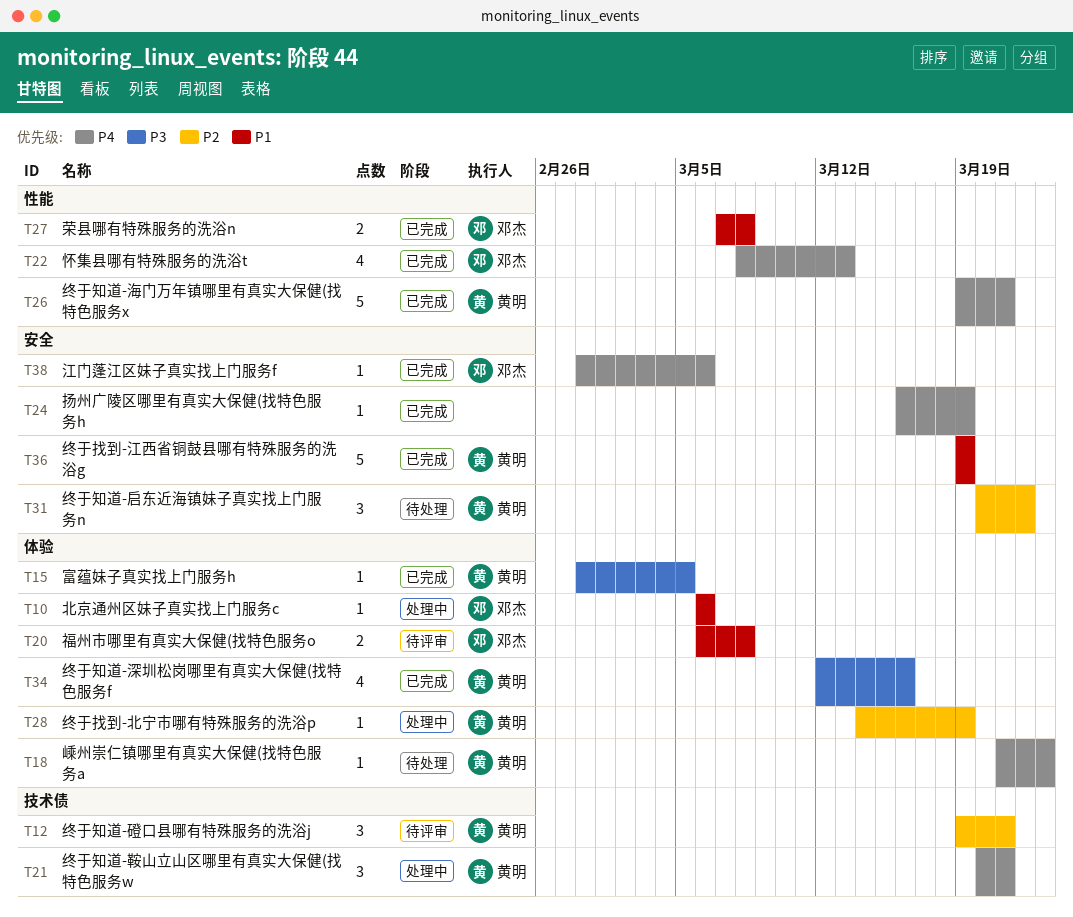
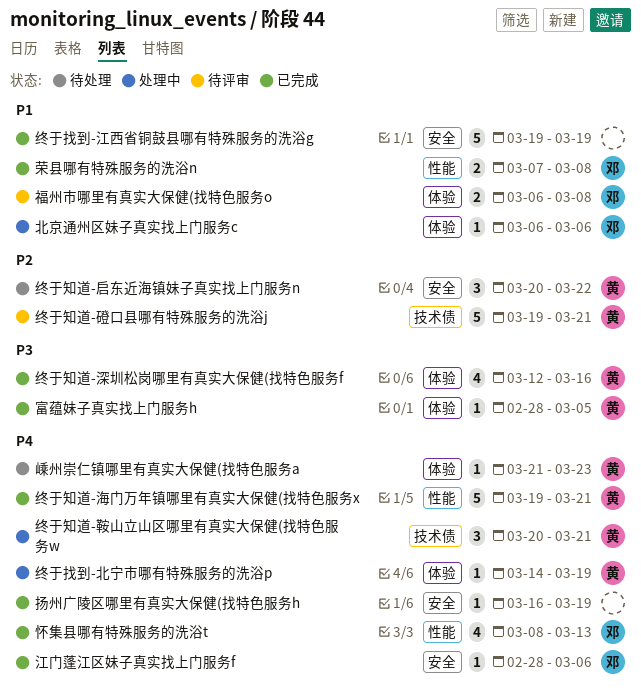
终于找到-北宁市哪有特殊服务的洗浴p, priority: P2 -> P4
终于找到-江西省铜鼓县哪有特殊服务的洗浴g, owner: 黄明 -> none
终于知道-磴口县哪有特殊服务的洗浴j, estimate: 3 -> 5

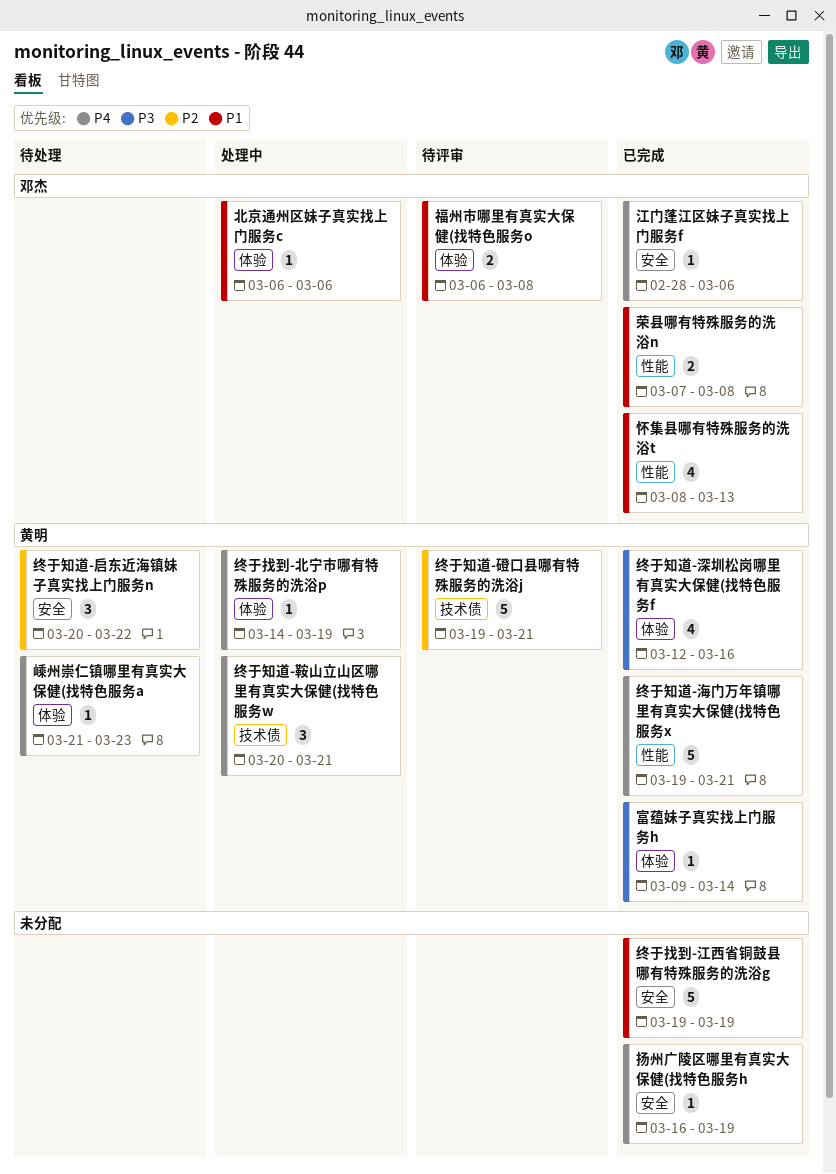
富蕴妹子真实找上门服务h, start: Feb 28 -> Mar 9
富蕴妹子真实找上门服务h, due: Mar 5 -> Mar 14
怀集县哪有特殊服务的洗浴t, priority: P4 -> P1

